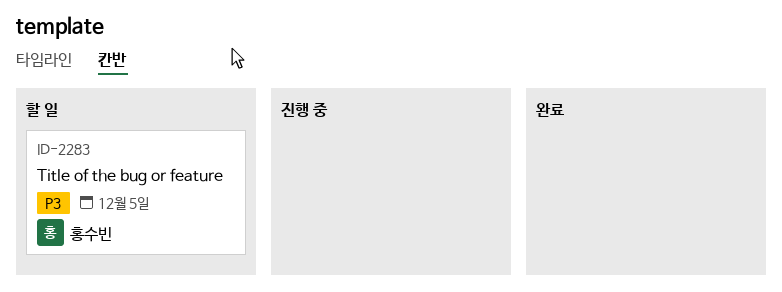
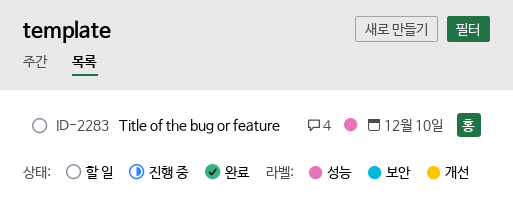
ID-2283, due: Dec 5 -> Dec 10

